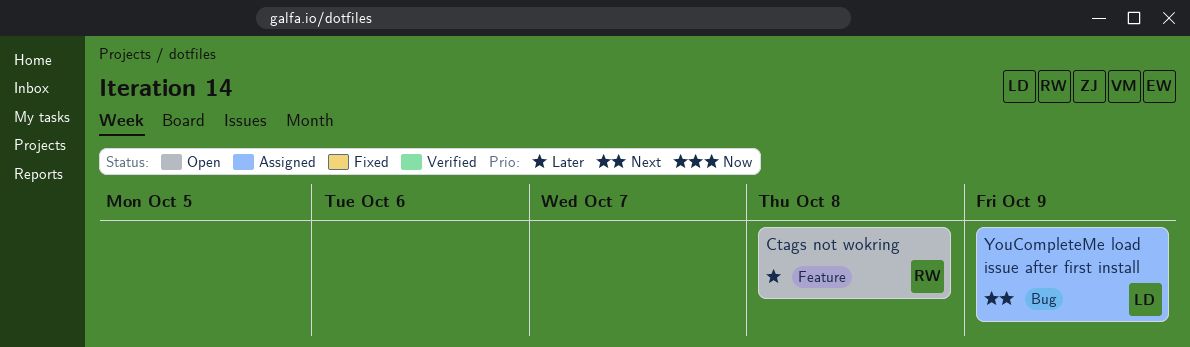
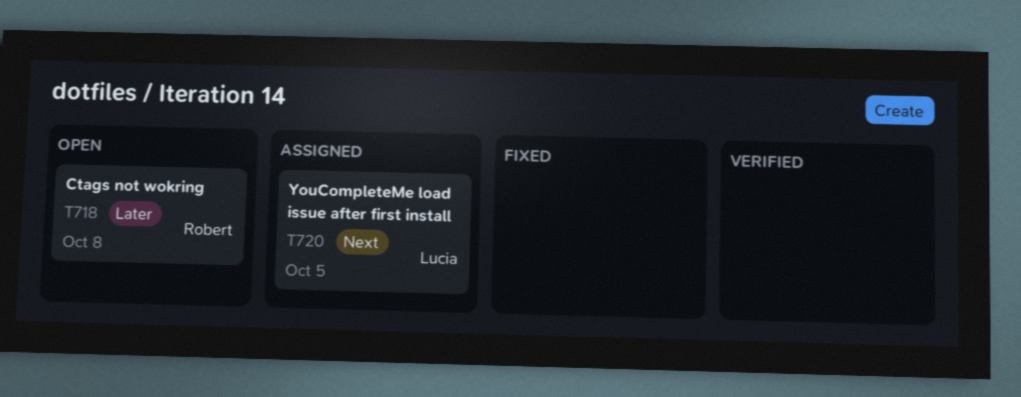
YouCompleteMe load issue after first install, due: Oct 9 -> Oct 5

